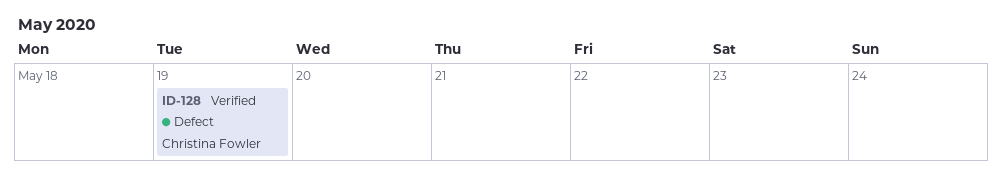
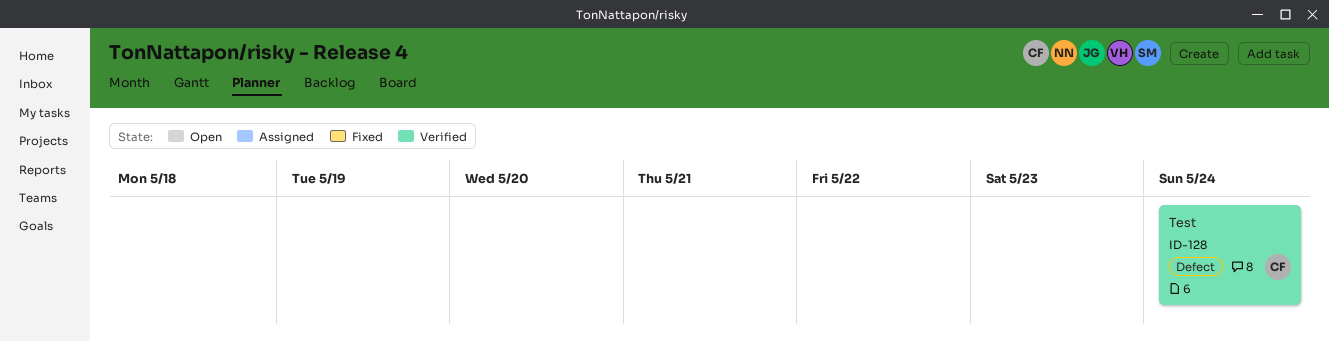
ID-128, due: May 19 -> May 24

